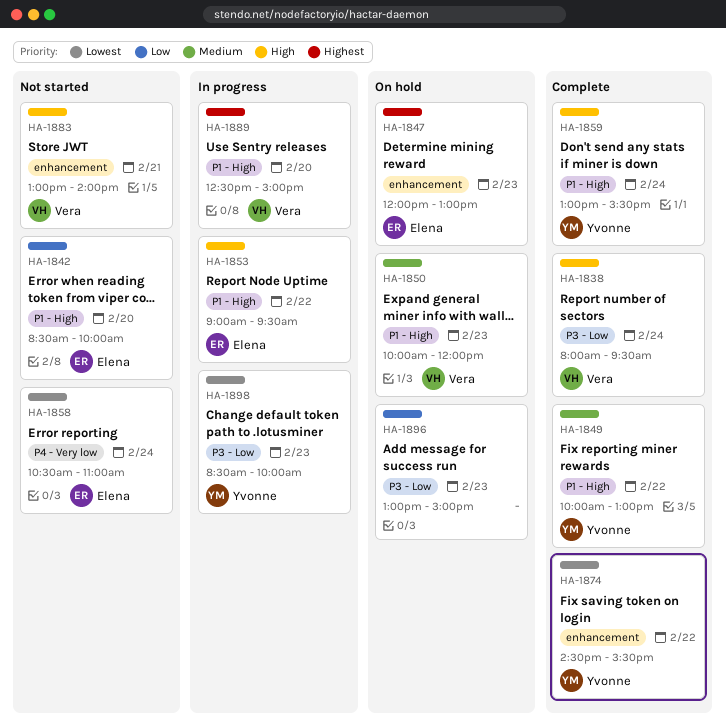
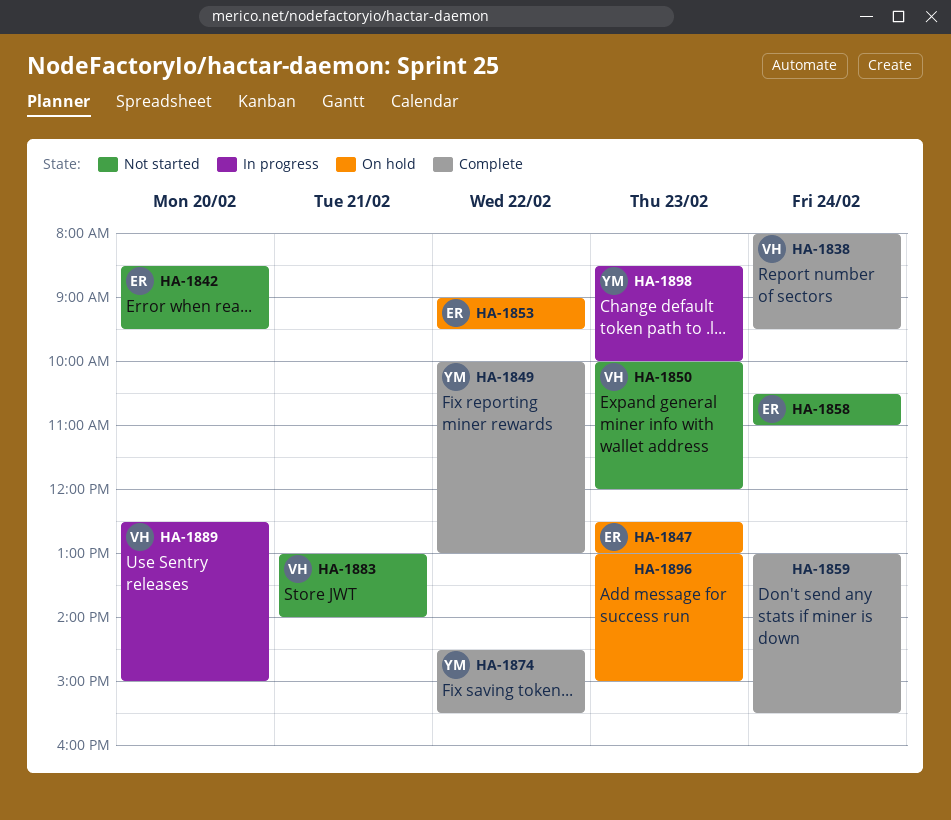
HA-1842, ends: 10:00 -> 09:30
HA-1847, begins: 12:00 -> 12:30
HA-1850, status: On hold -> Not started
HA-1853, status: In progress -> On hold
HA-1859, owner: Yvonne -> none

